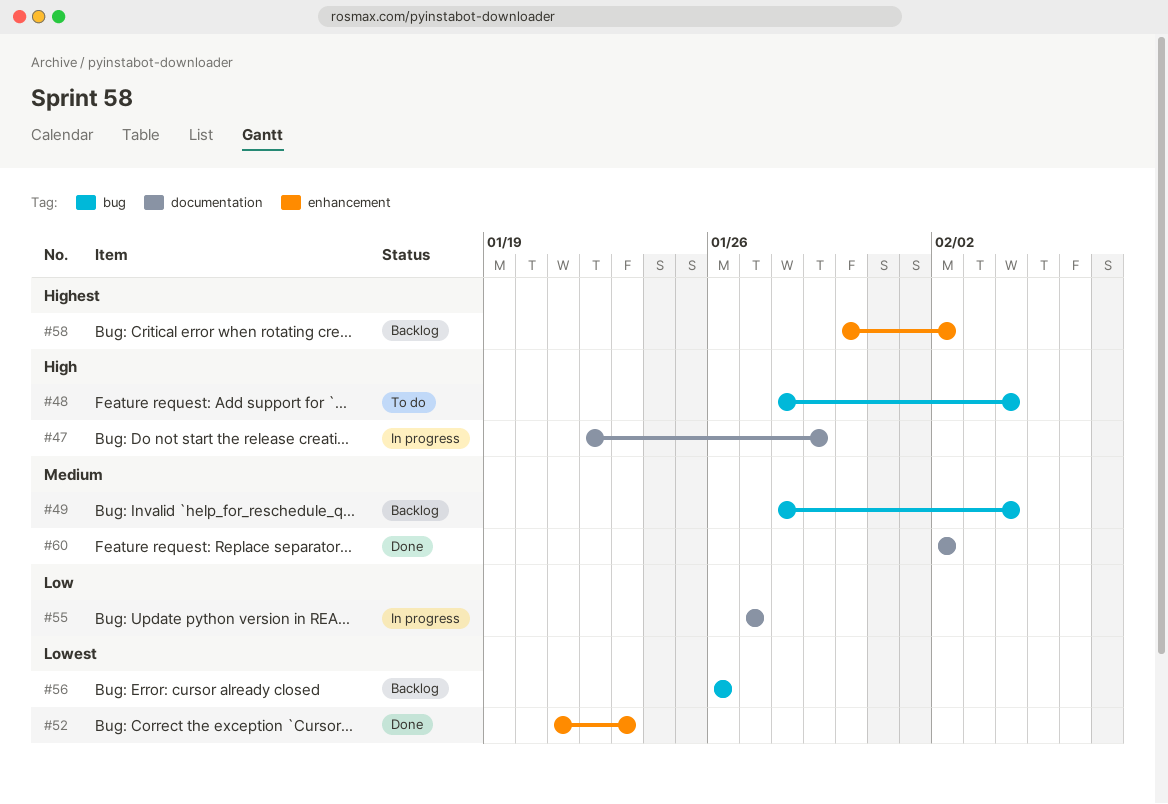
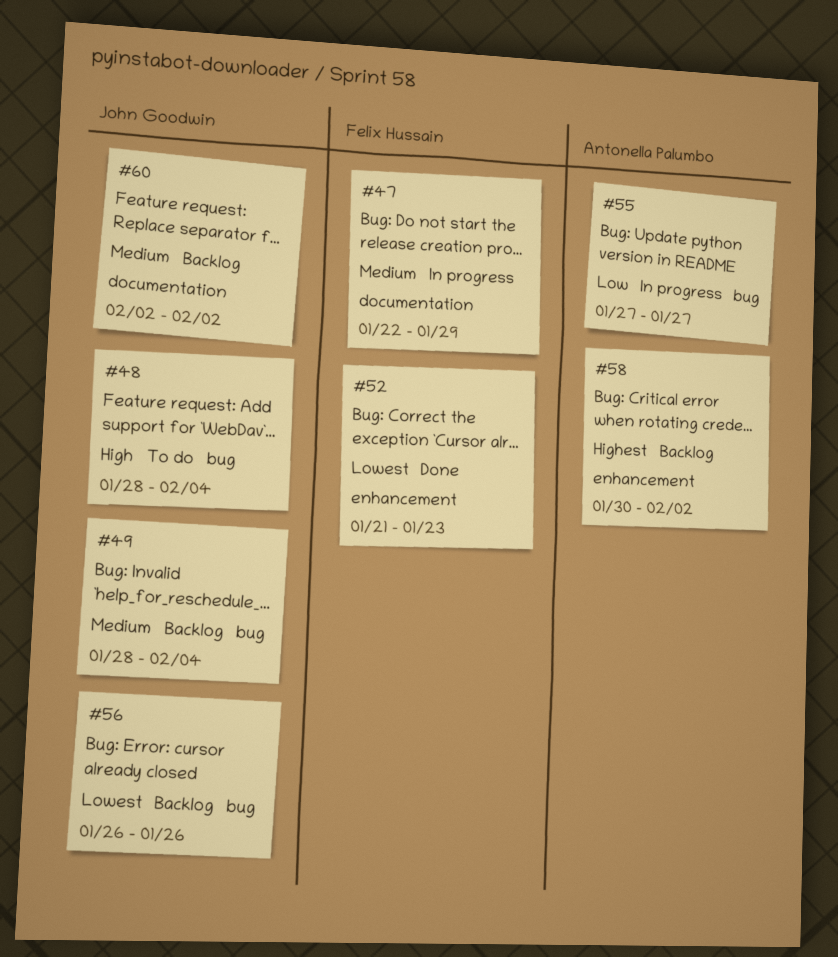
#47, priority: High -> Medium
#55, label: documentation -> bug
#60, status: Done -> Backlog

